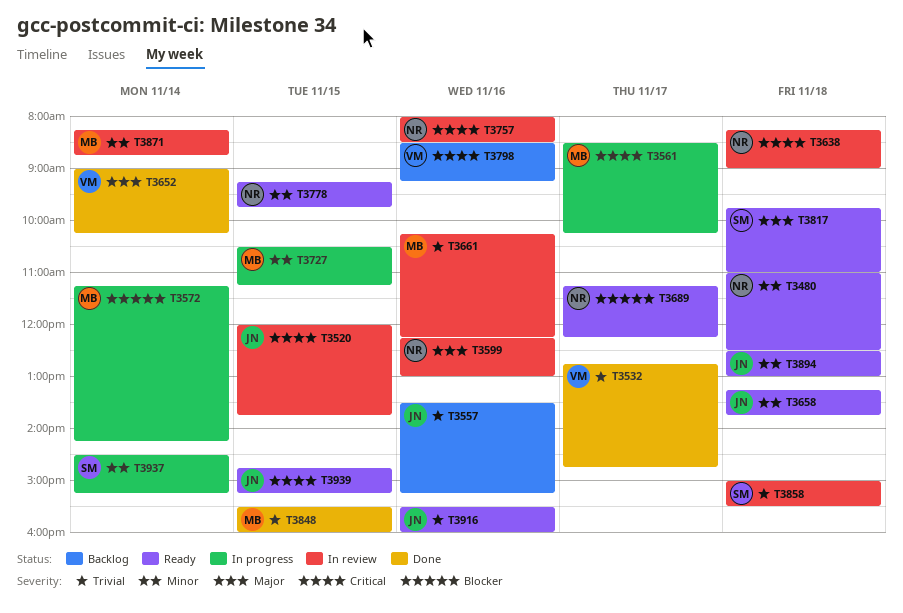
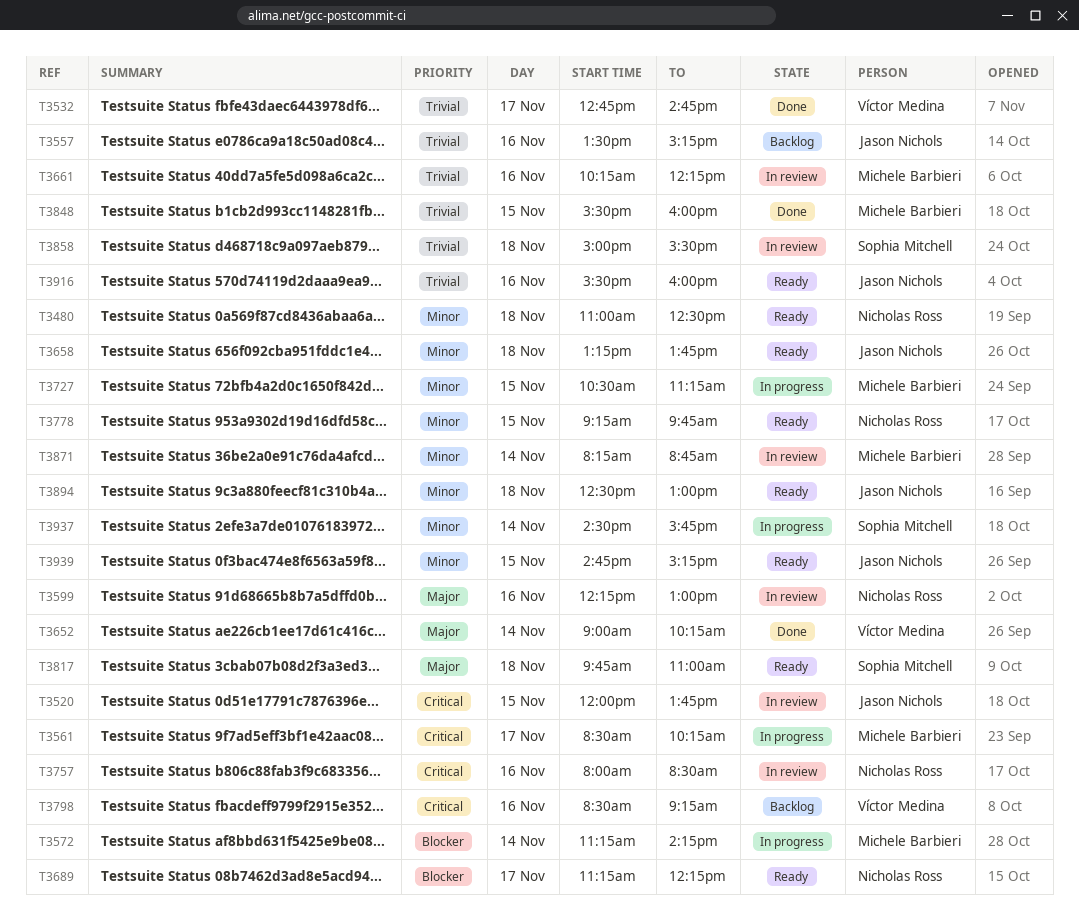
T3638: present -> none
T3937, ends: 15:15 -> 15:45
T3939, priority: Critical -> Minor

